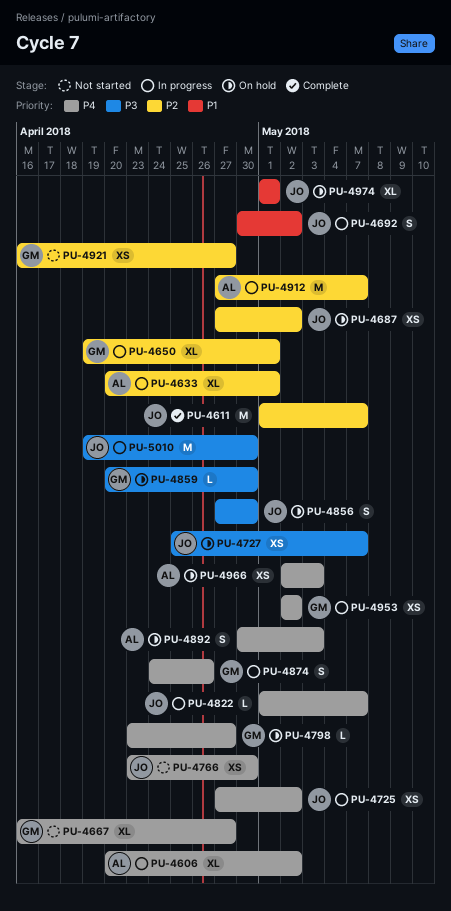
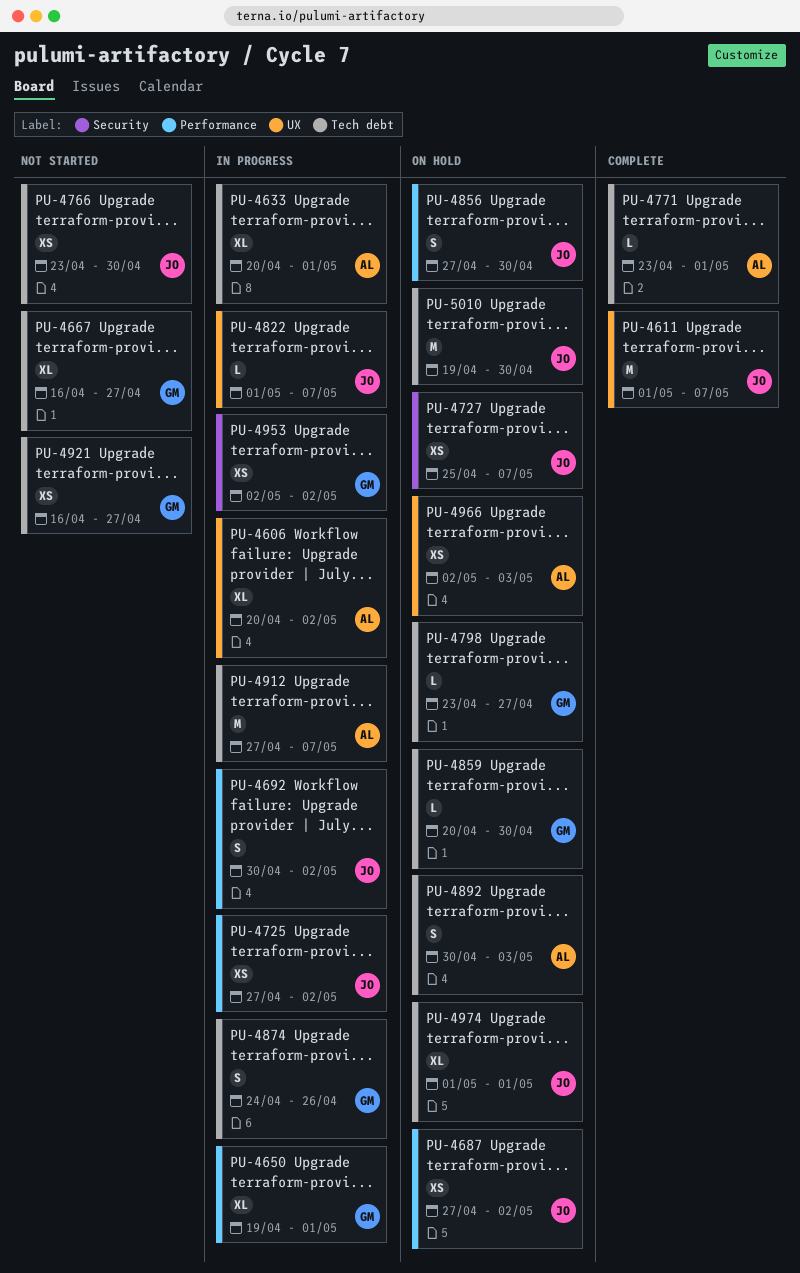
PU-4771: none -> present
PU-5010, status: In progress -> On hold

